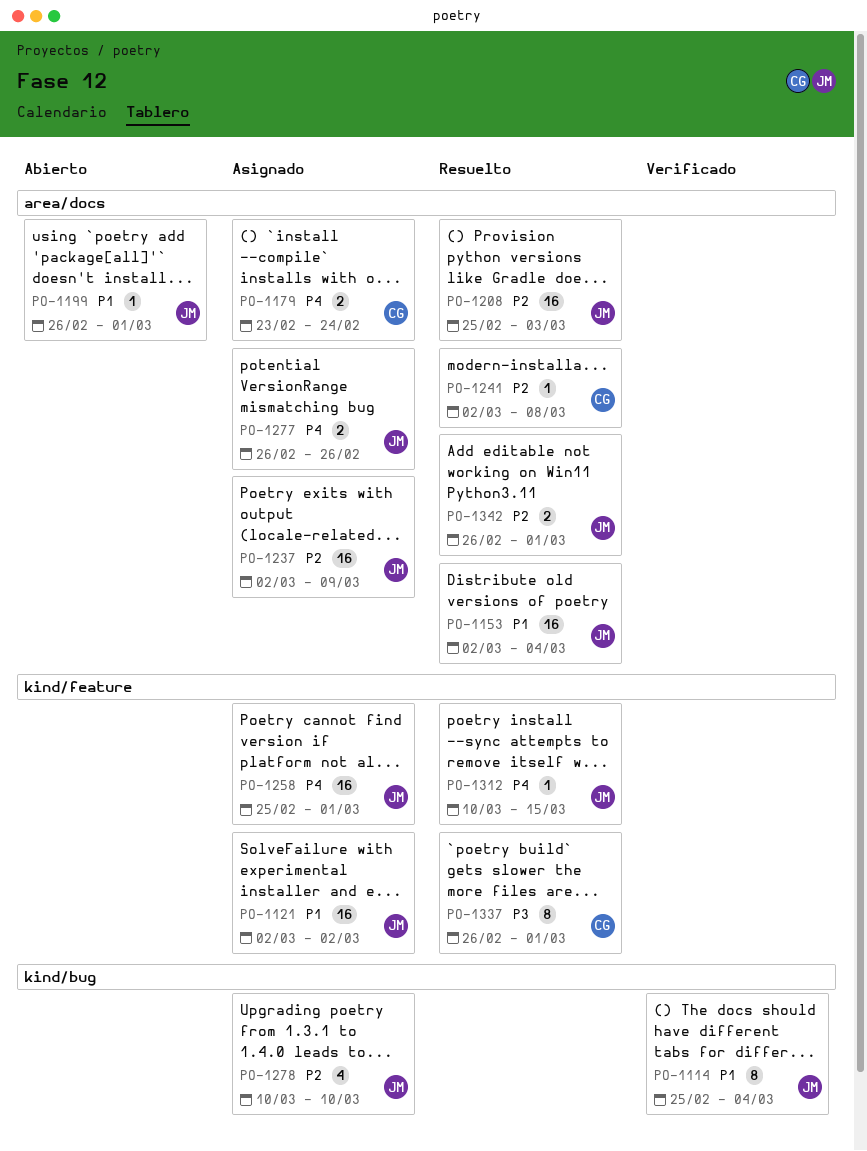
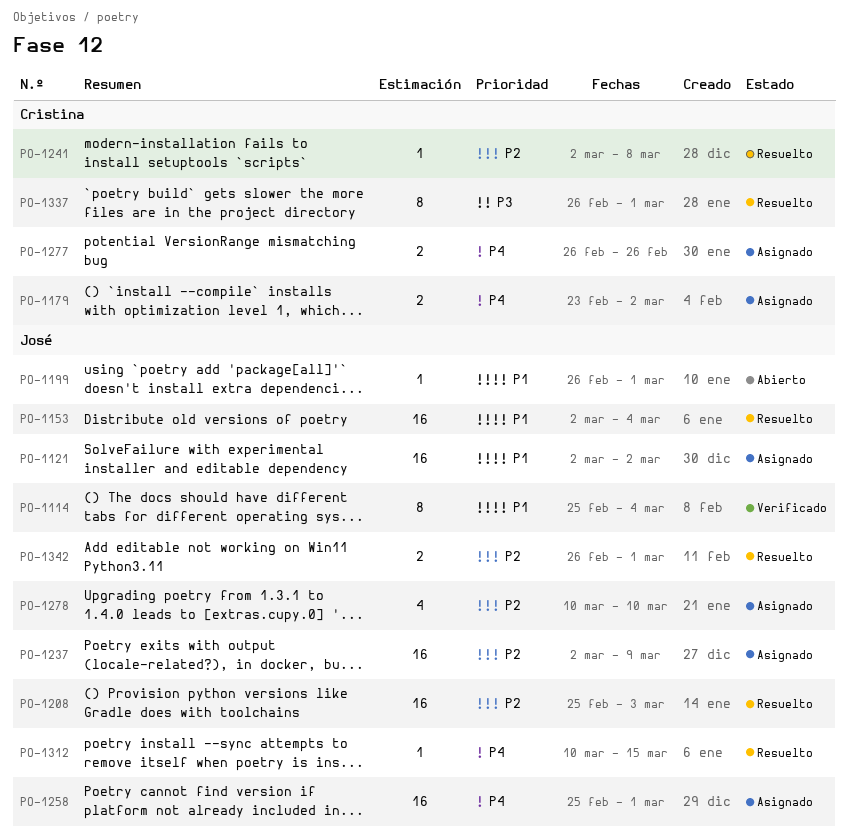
PO-1179, due: Feb 24 -> Mar 2
PO-1277, owner: José -> Cristina

